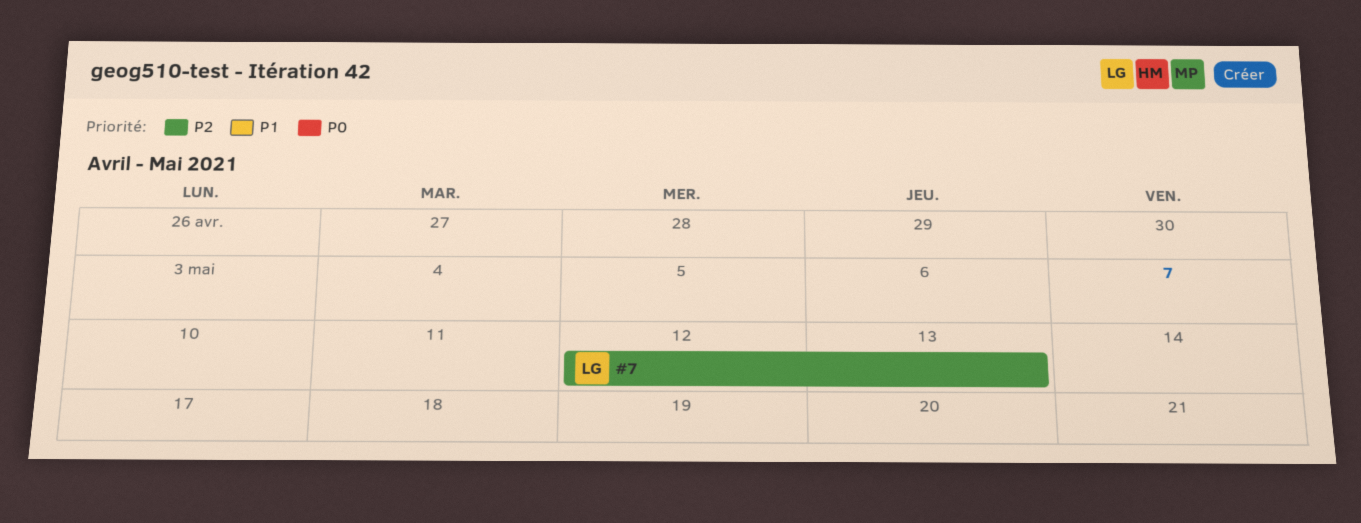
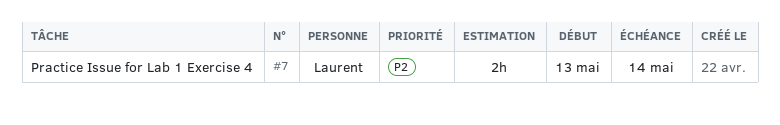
#7, start: May 12 -> May 13
#7, due: May 13 -> May 14

